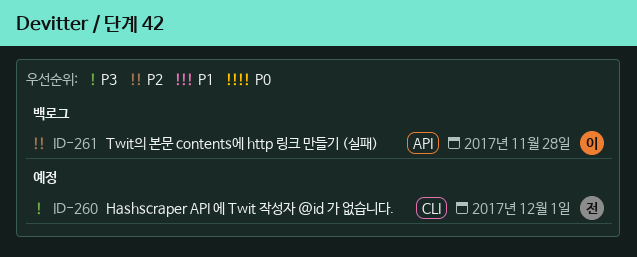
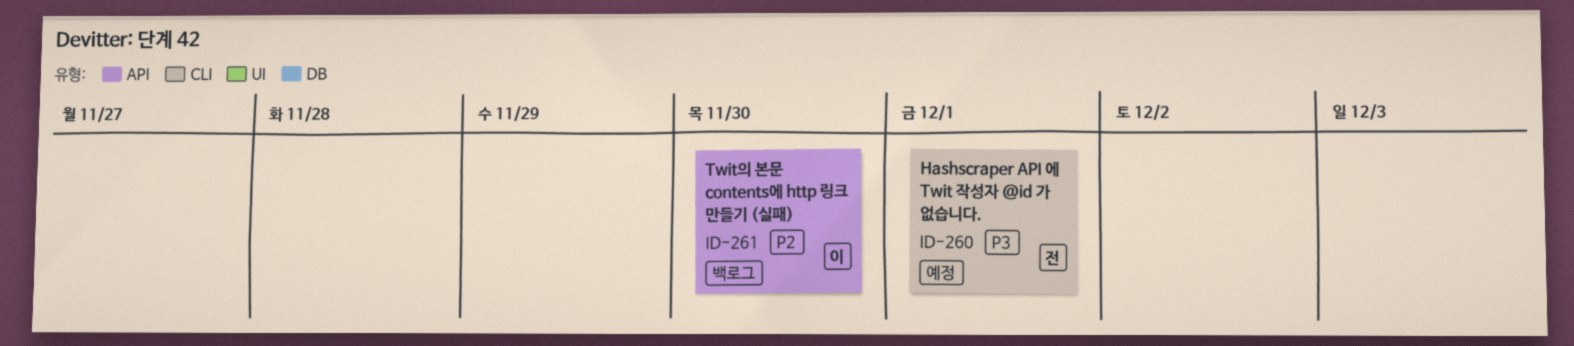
ID-261, due: Nov 28 -> Nov 30

